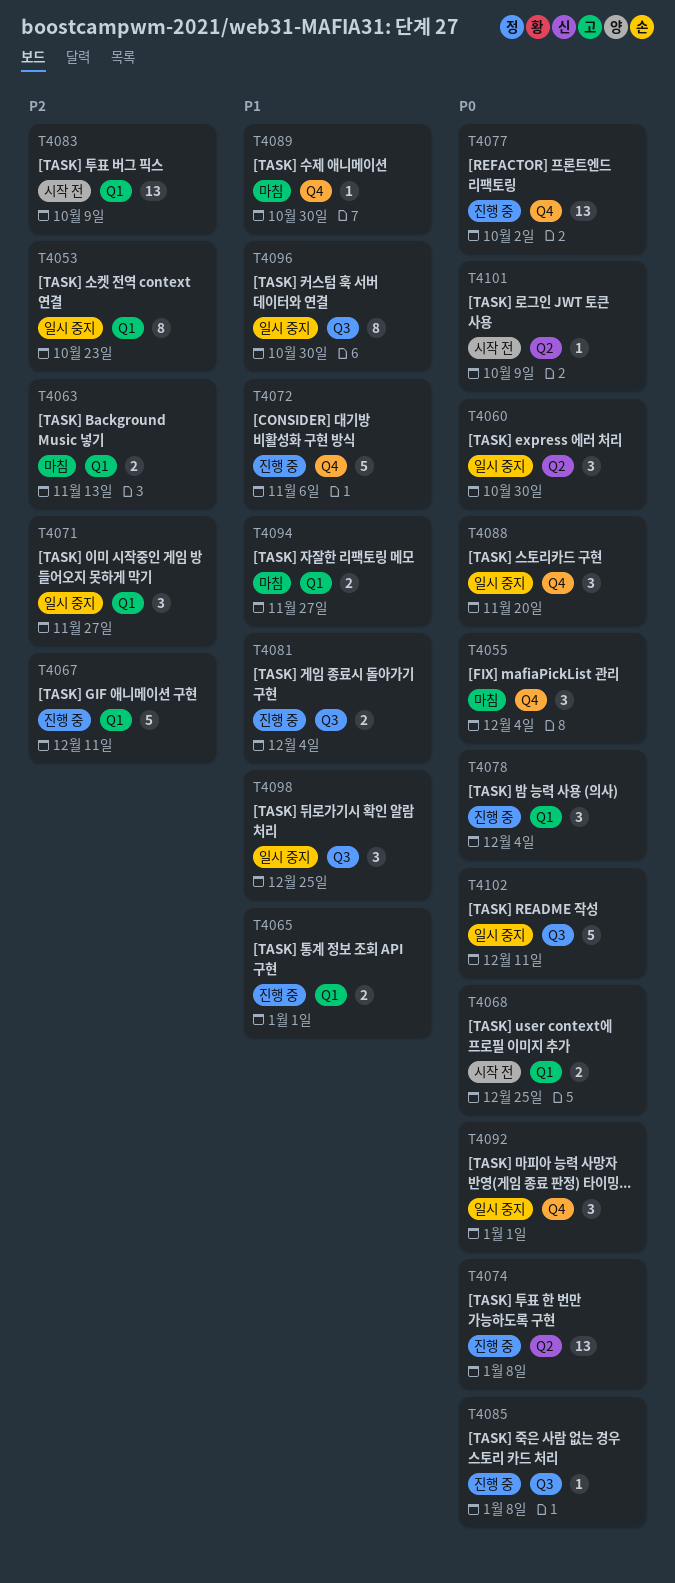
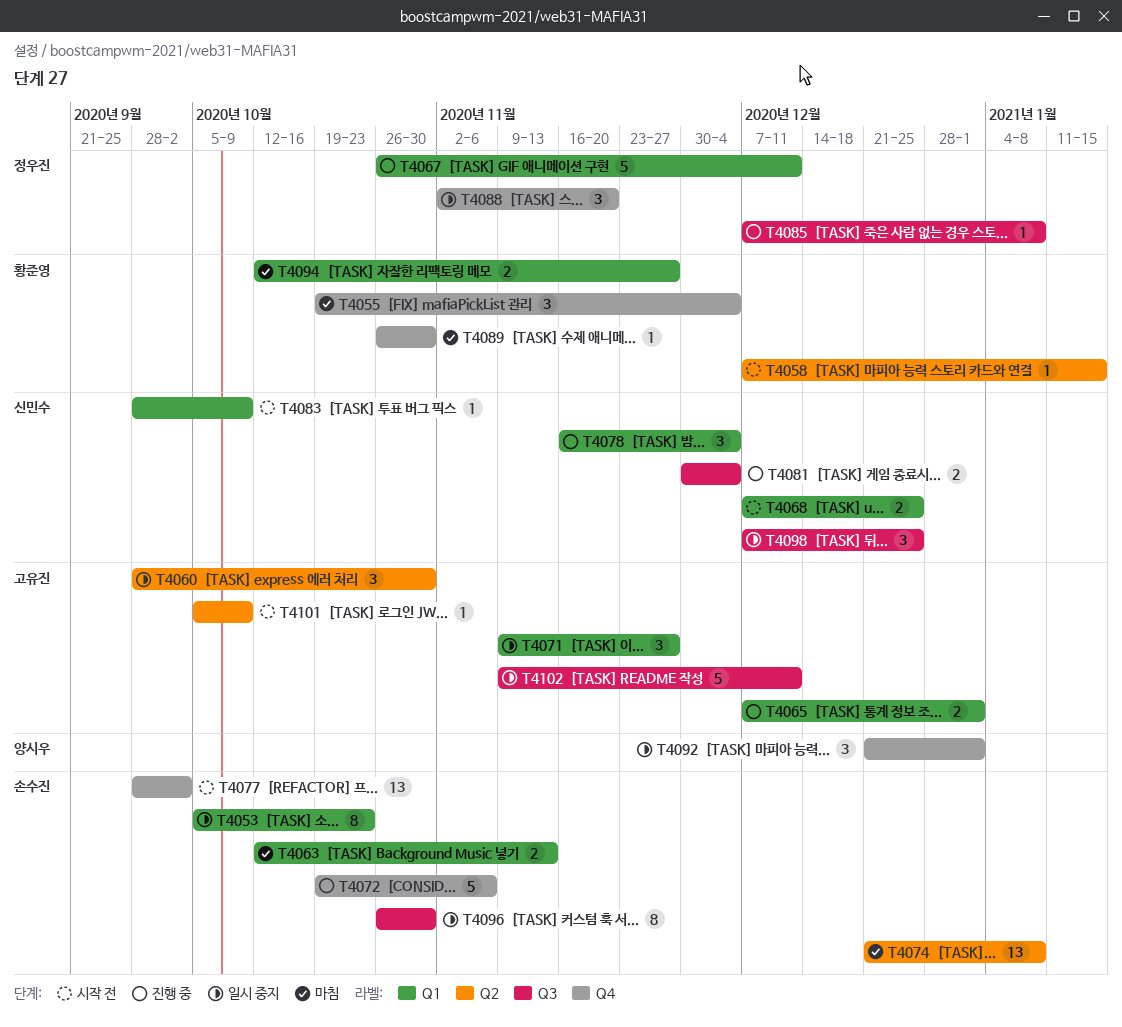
T4058: none -> present
T4074, status: 진행 중 -> 마침
T4077, status: 진행 중 -> 시작 전
T4083, estimate: 13 -> 1

